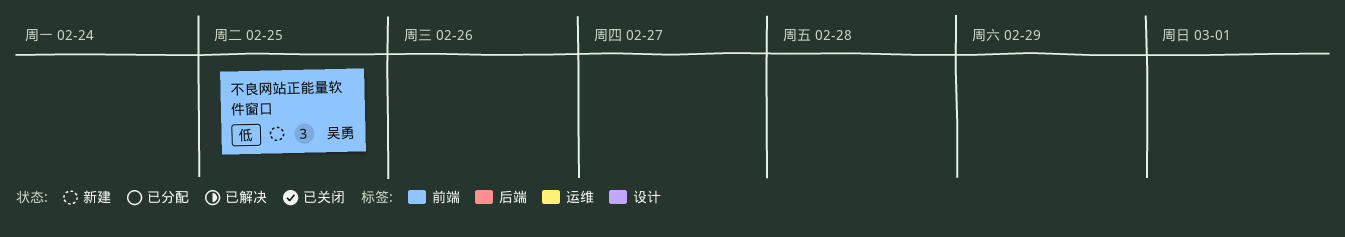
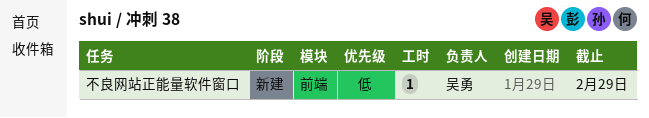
不良网站正能量软件窗口, estimate: 3 -> 1
不良网站正能量软件窗口, due: Feb 25 -> Feb 29

